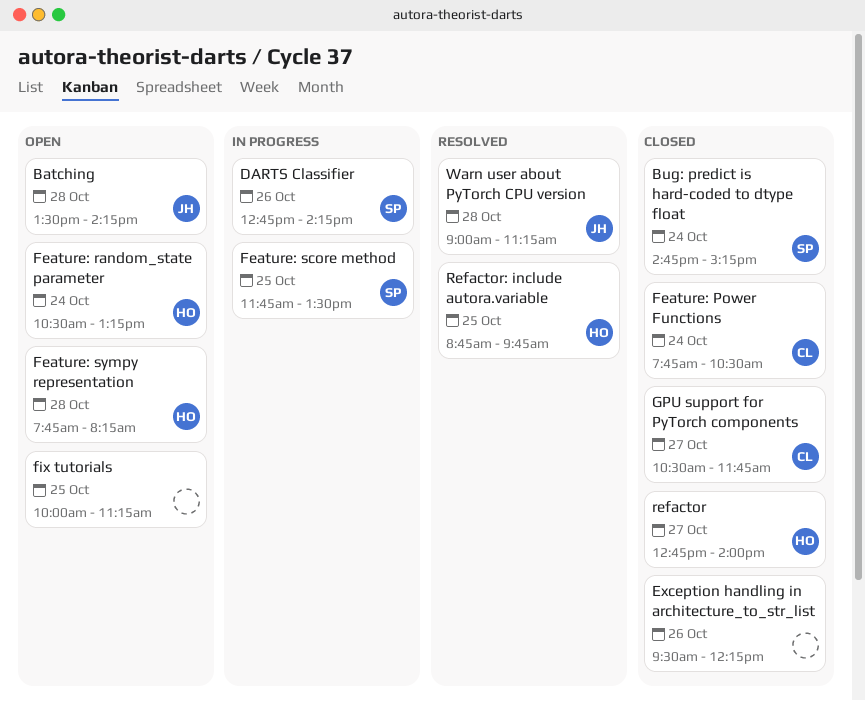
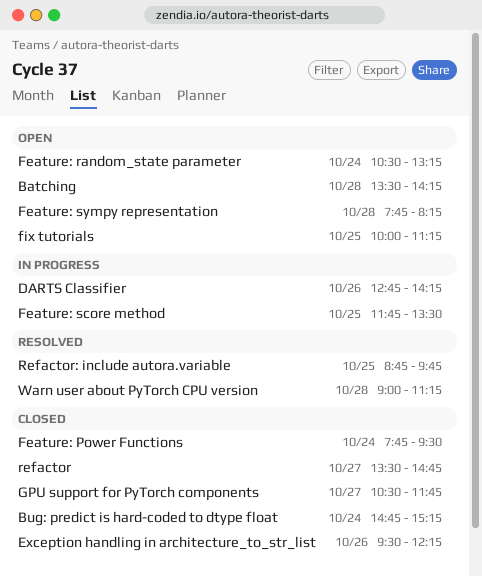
Feature: Power Functions, ends: 10:30 -> 09:30
refactor, begins: 12:45 -> 13:30
refactor, ends: 14:00 -> 14:45

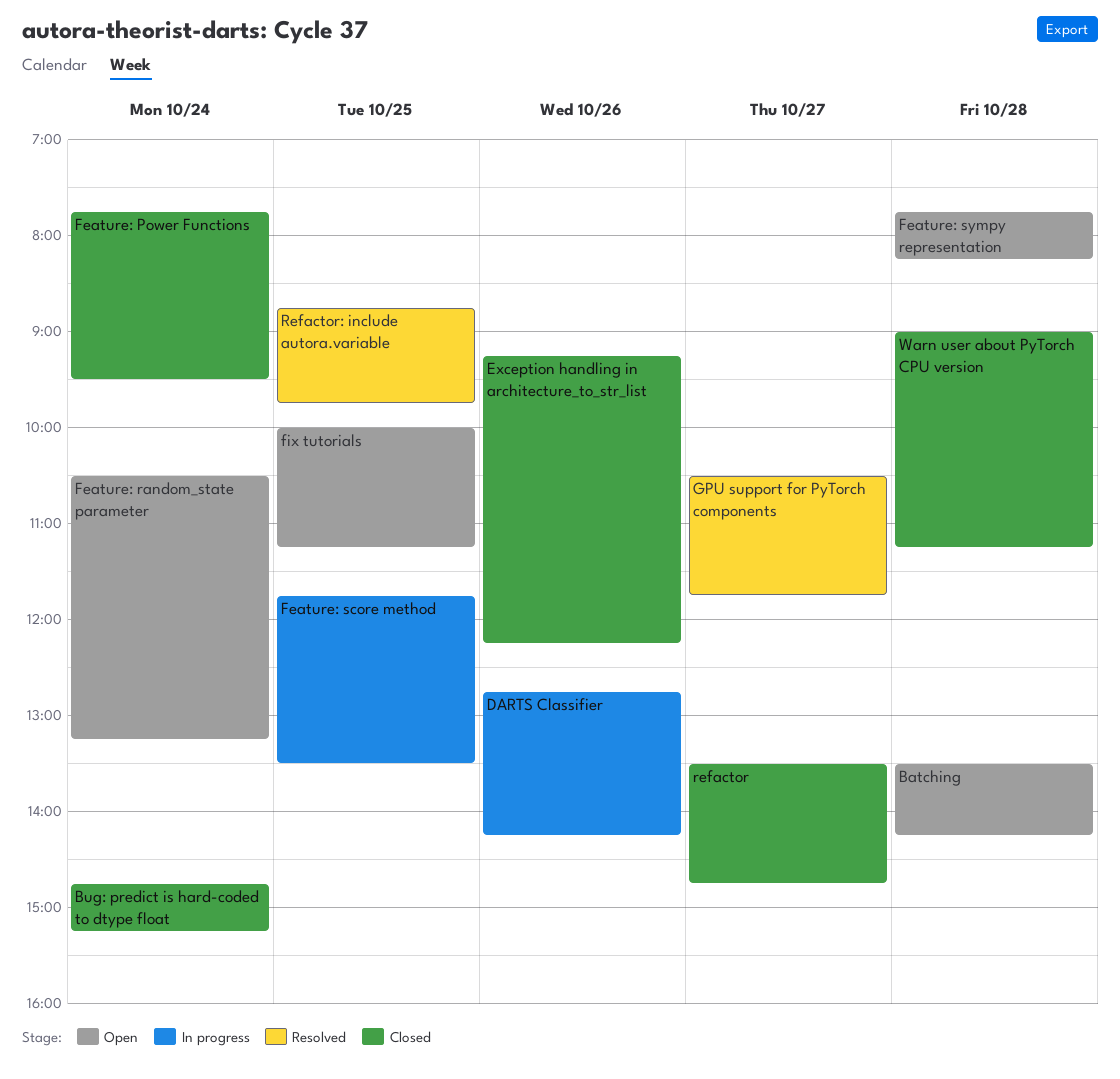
Exception handling in architecture_to_str_list, begins: 09:30 -> 09:15
GPU support for PyTorch components, status: Closed -> Resolved
Warn user about PyTorch CPU version, status: Resolved -> Closed

